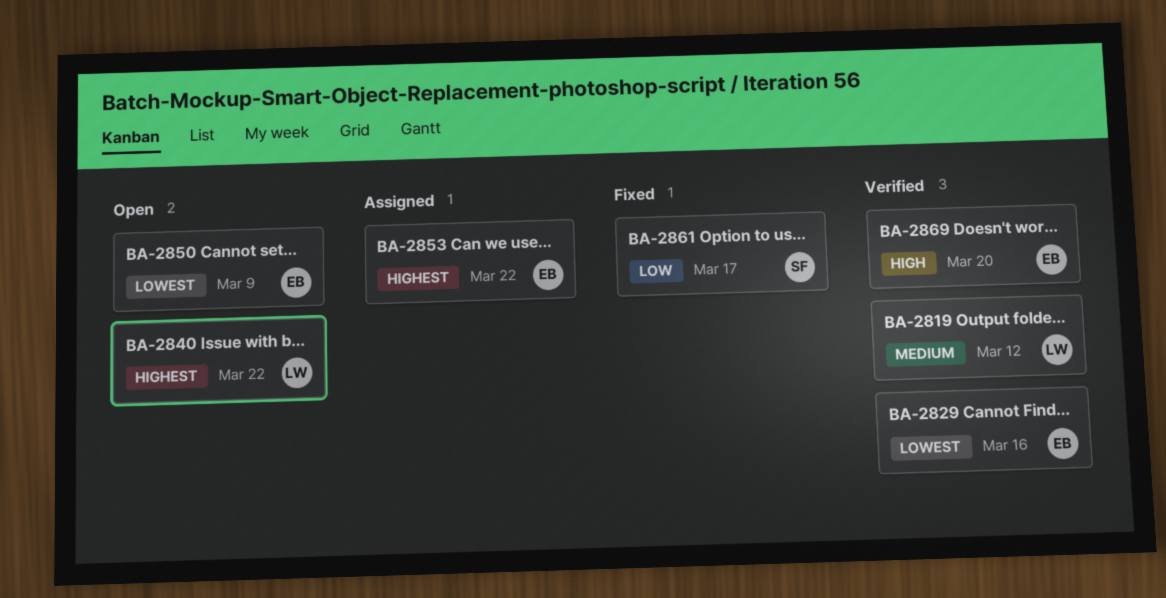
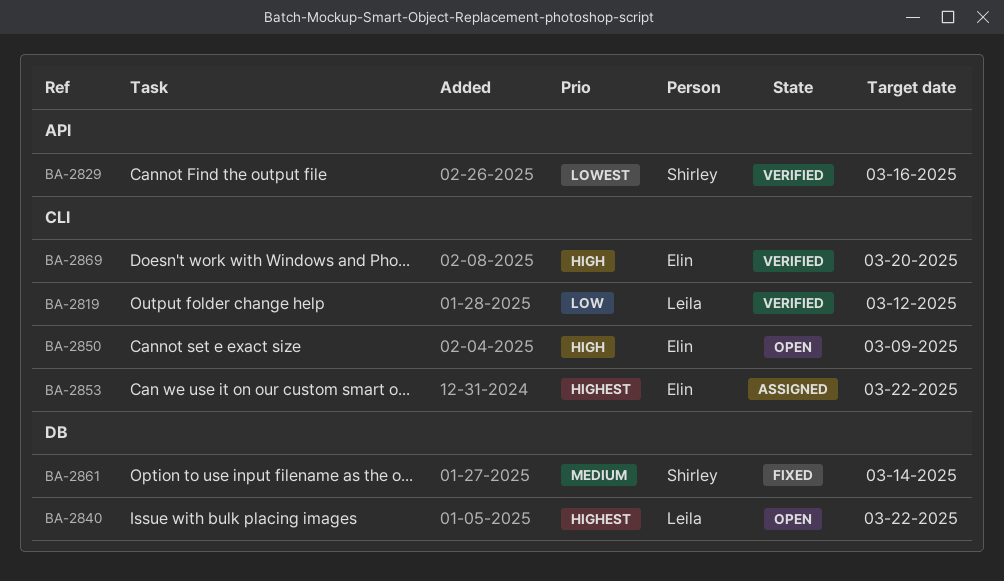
BA-2819, priority: Medium -> Low
BA-2829, owner: Elin -> Shirley
BA-2850, priority: Lowest -> High
BA-2861, priority: Low -> Medium
BA-2861, due: Mar 17 -> Mar 14

